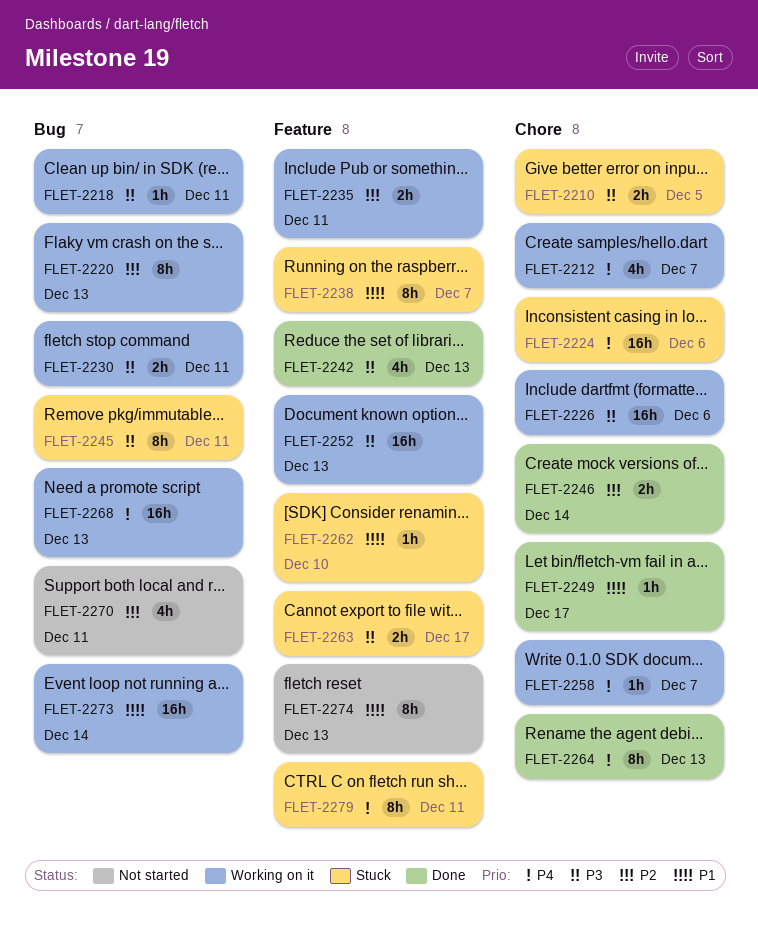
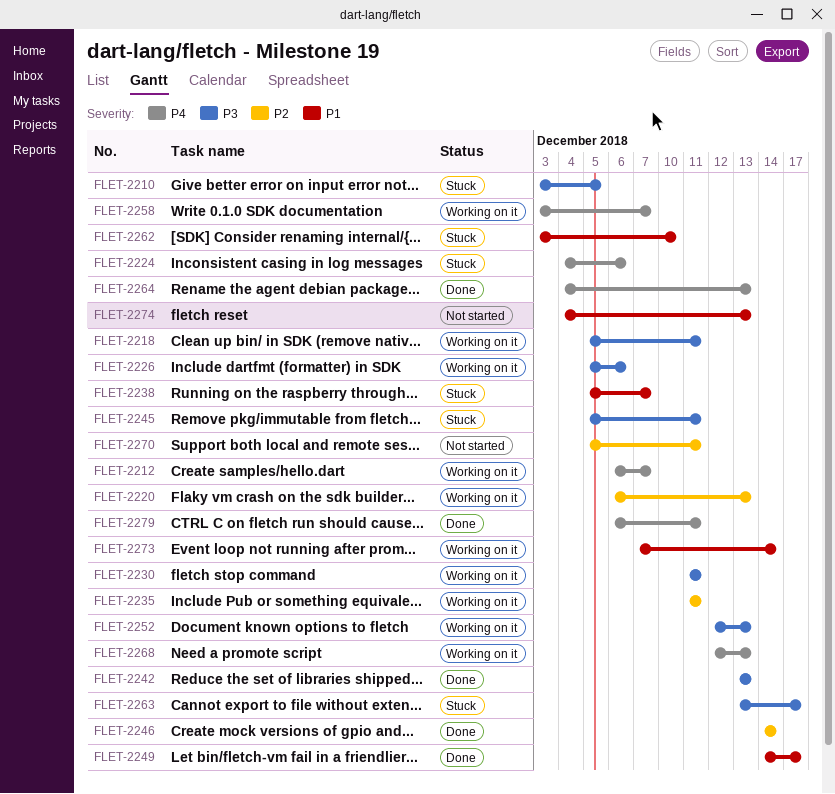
FLET-2279, status: Stuck -> Done

